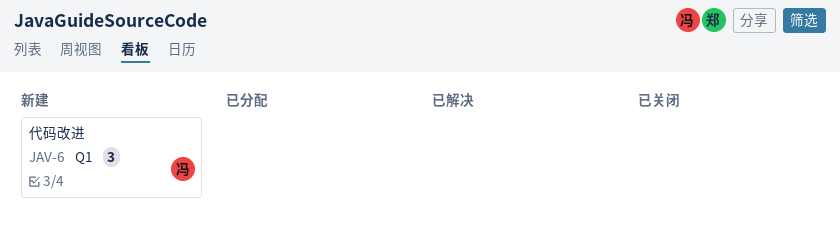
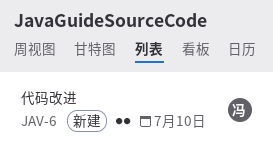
JAV-6, estimate: 3 -> 2

